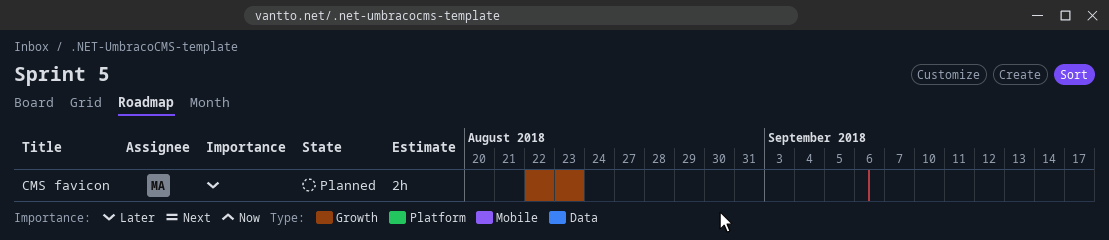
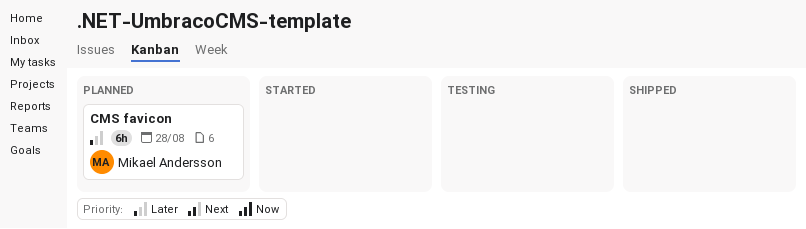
CMS favicon, estimate: 2h -> 6h
CMS favicon, due: Aug 23 -> Aug 28

